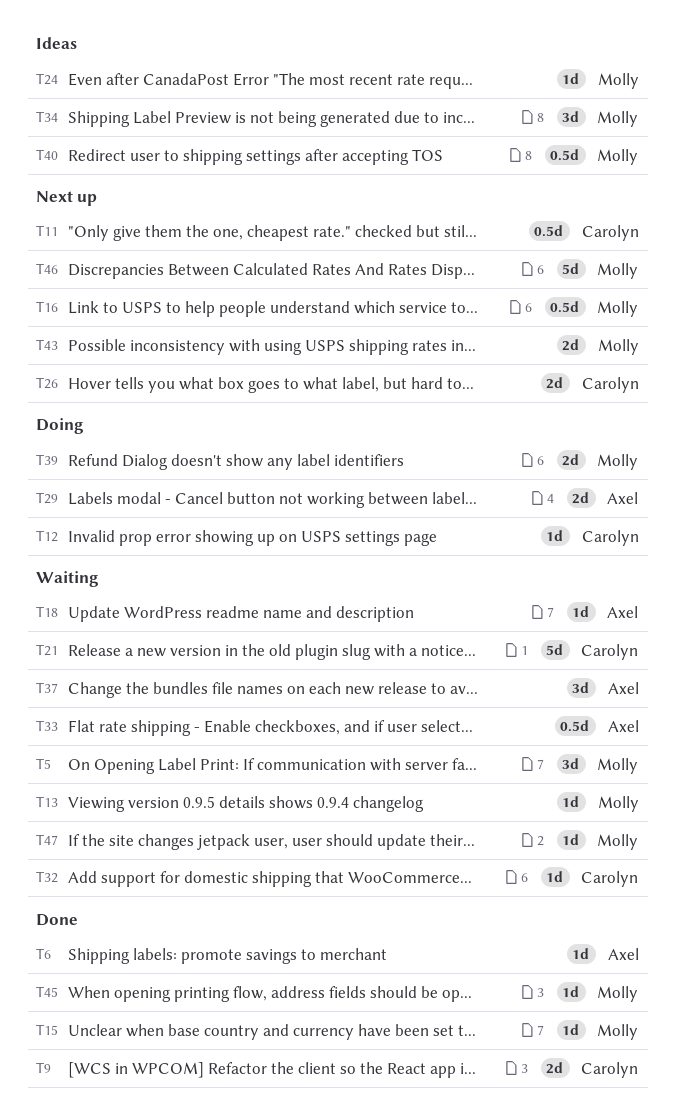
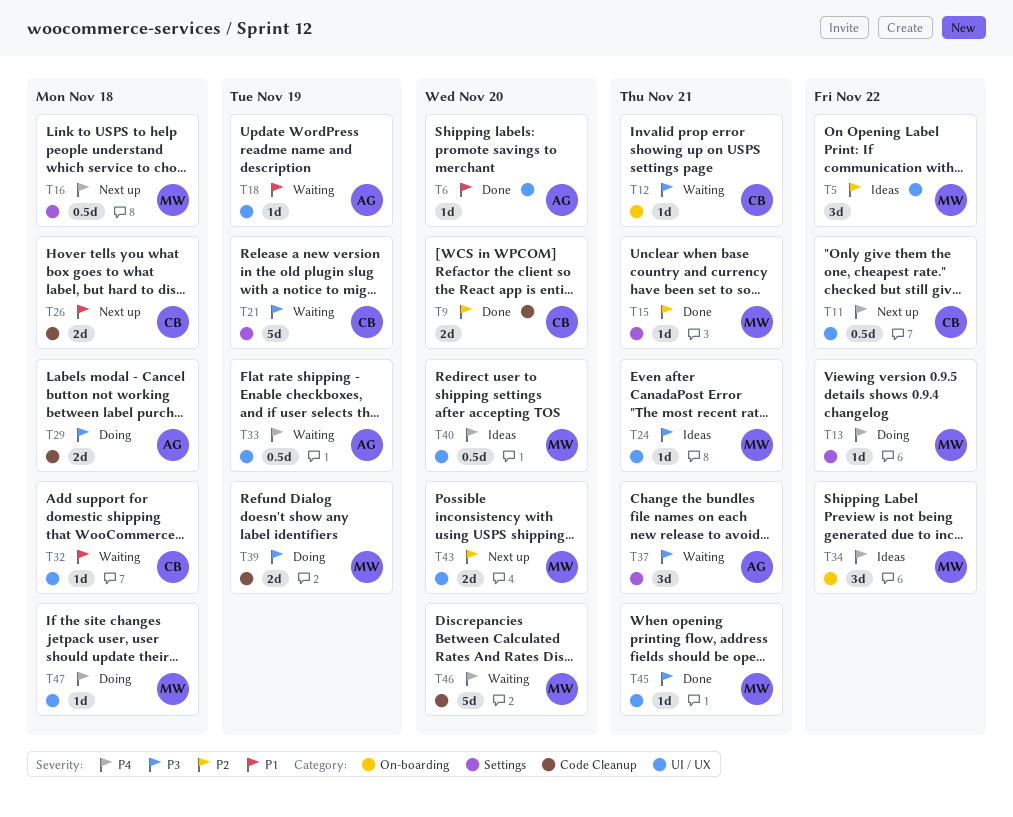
T5, status: Waiting -> Ideas
T12, status: Doing -> Waiting
T13, status: Waiting -> Doing
T46, status: Next up -> Waiting
T47, status: Waiting -> Doing

